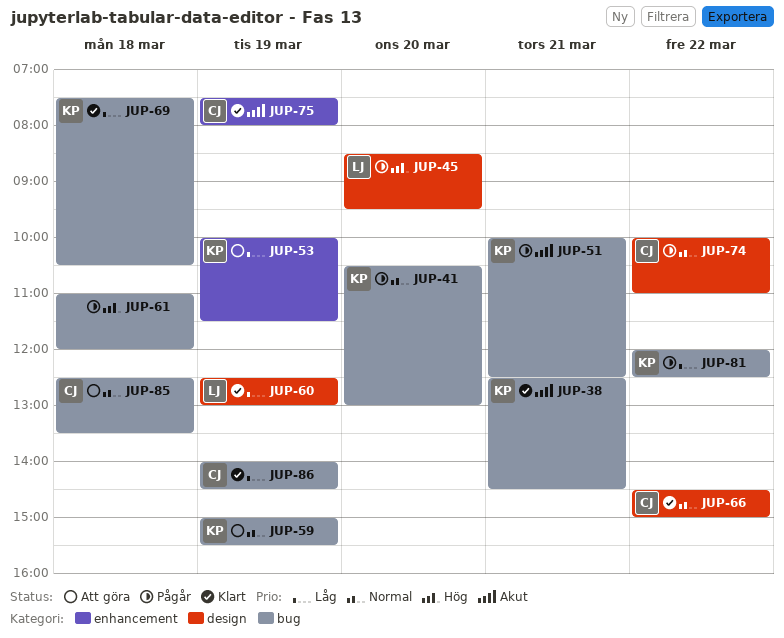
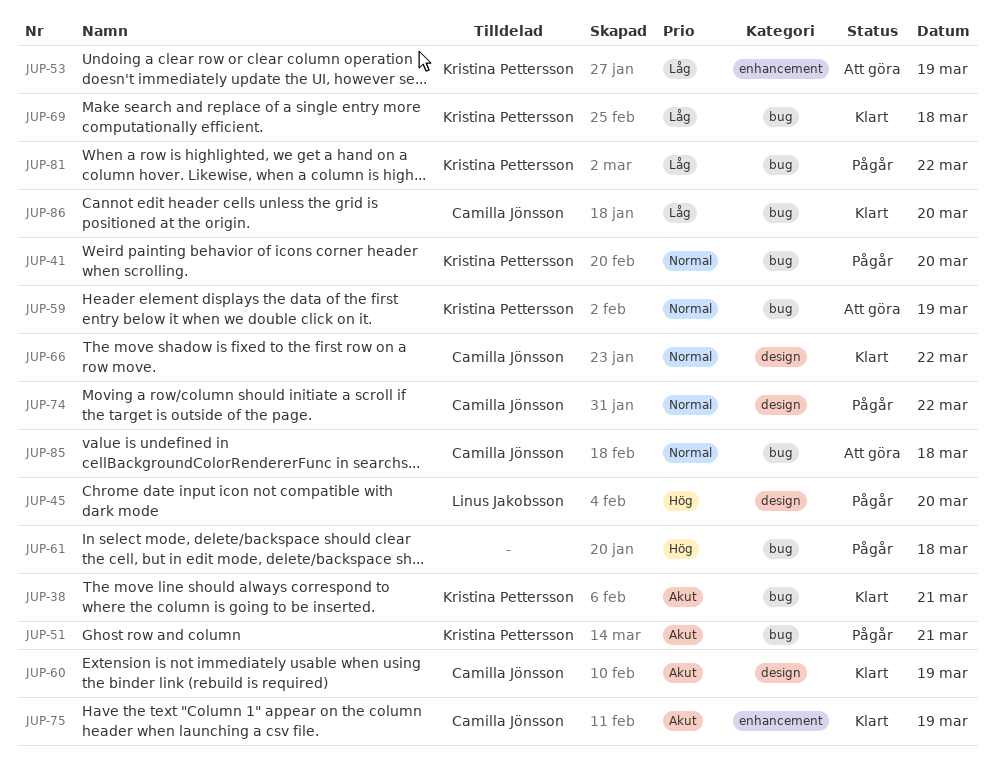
JUP-60, owner: Linus Jakobsson -> Camilla Jönsson
JUP-60, priority: Låg -> Akut
JUP-86, day: Mar 19 -> Mar 20

